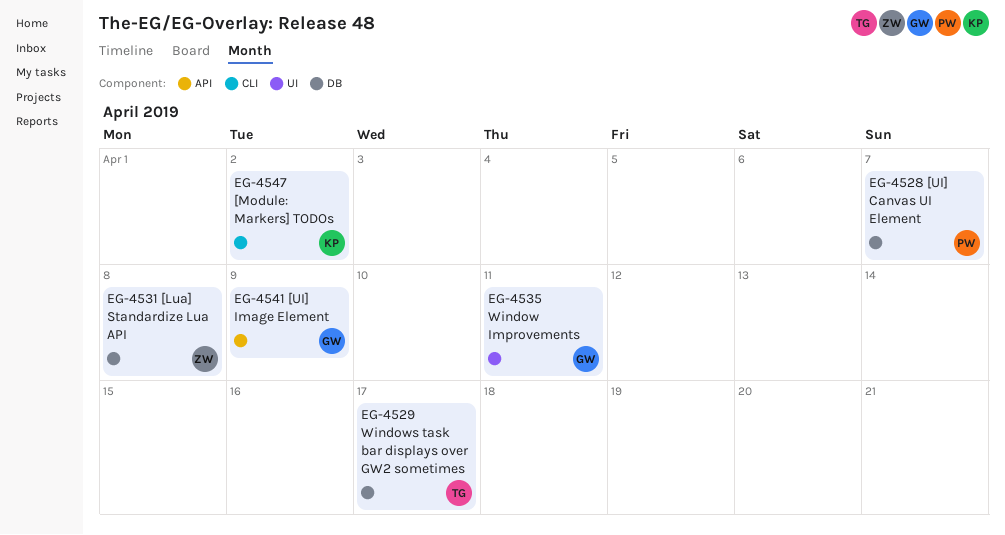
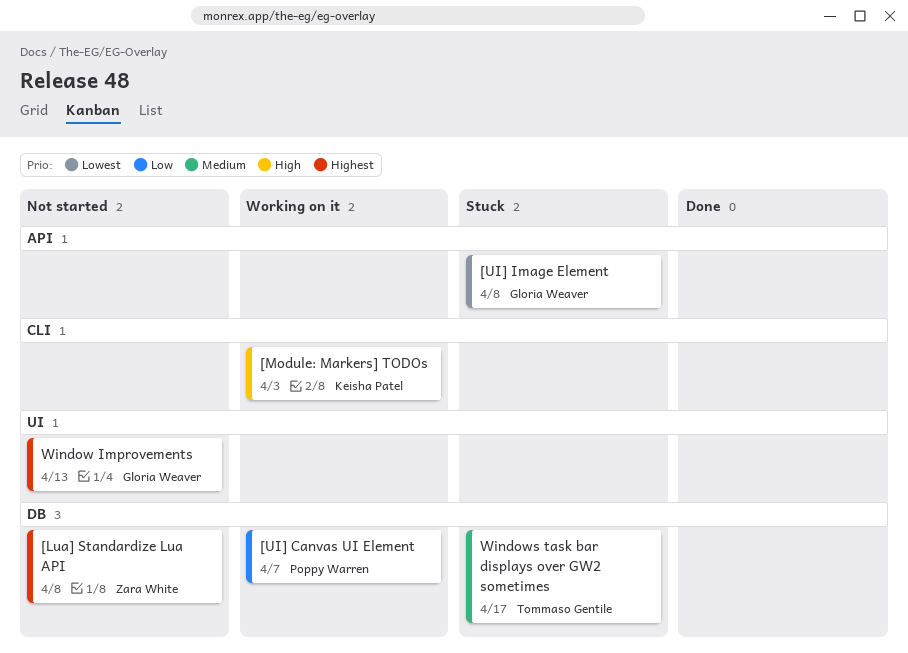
[Module: Markers] TODOs, due: Apr 2 -> Apr 3
[UI] Image Element, due: Apr 9 -> Apr 8
Window Improvements, due: Apr 11 -> Apr 13

